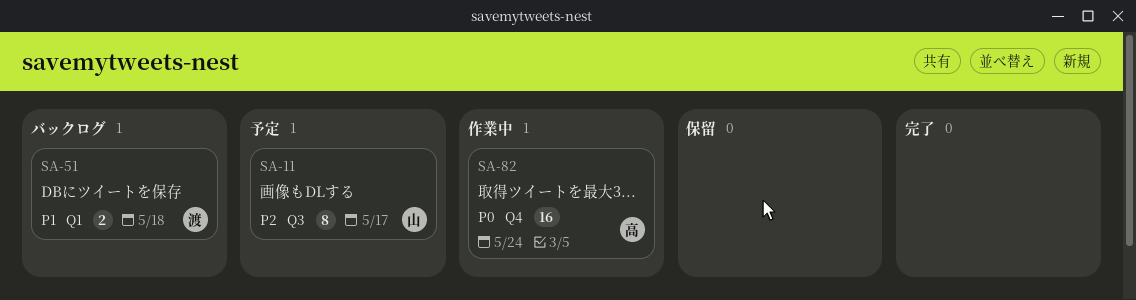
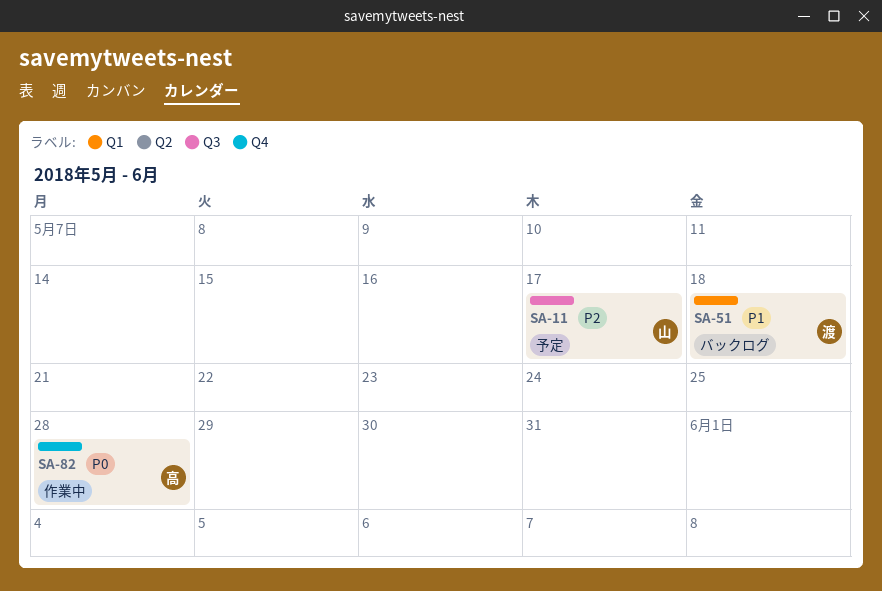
SA-82, due: May 24 -> May 28

